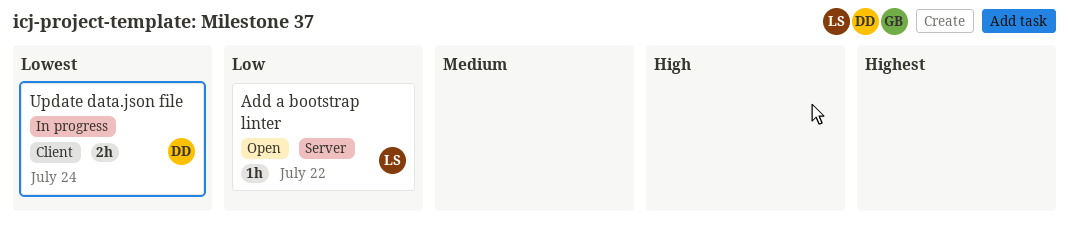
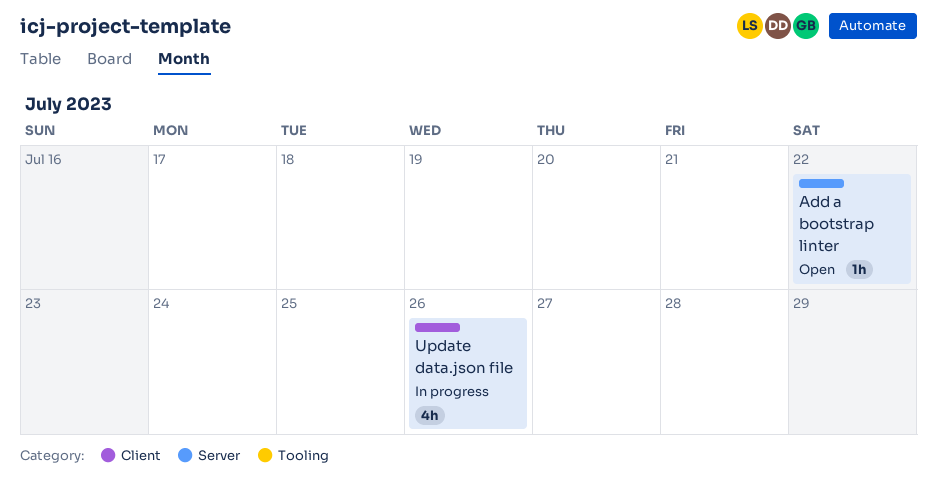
Update data.json file, estimate: 2h -> 4h
Update data.json file, due: Jul 24 -> Jul 26

